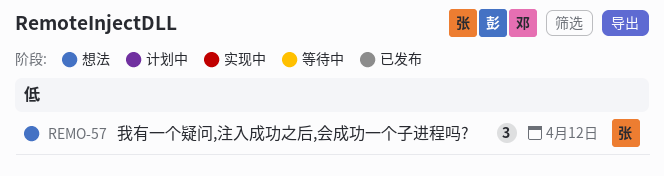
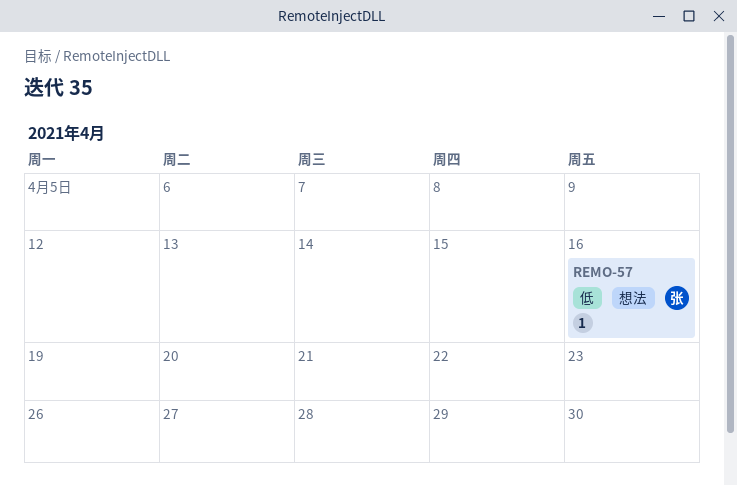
REMO-57, estimate: 3 -> 1
REMO-57, due: Apr 12 -> Apr 16

